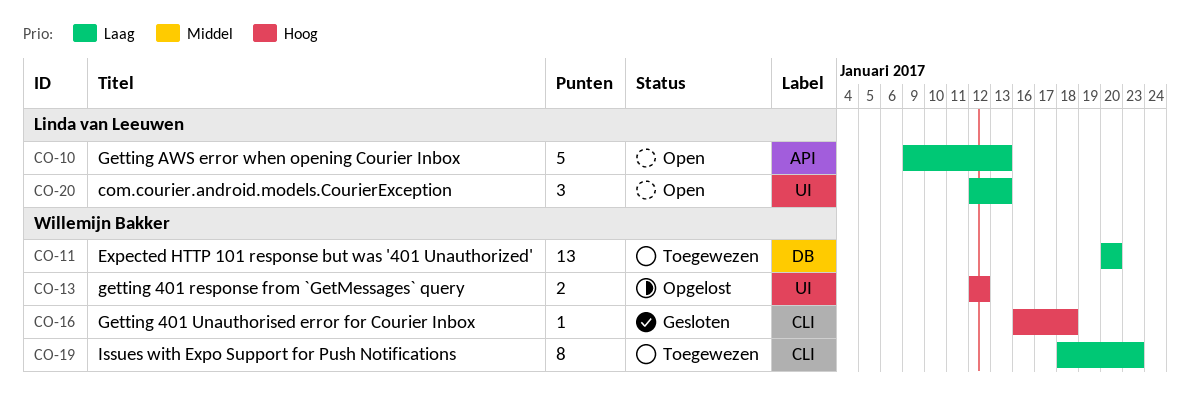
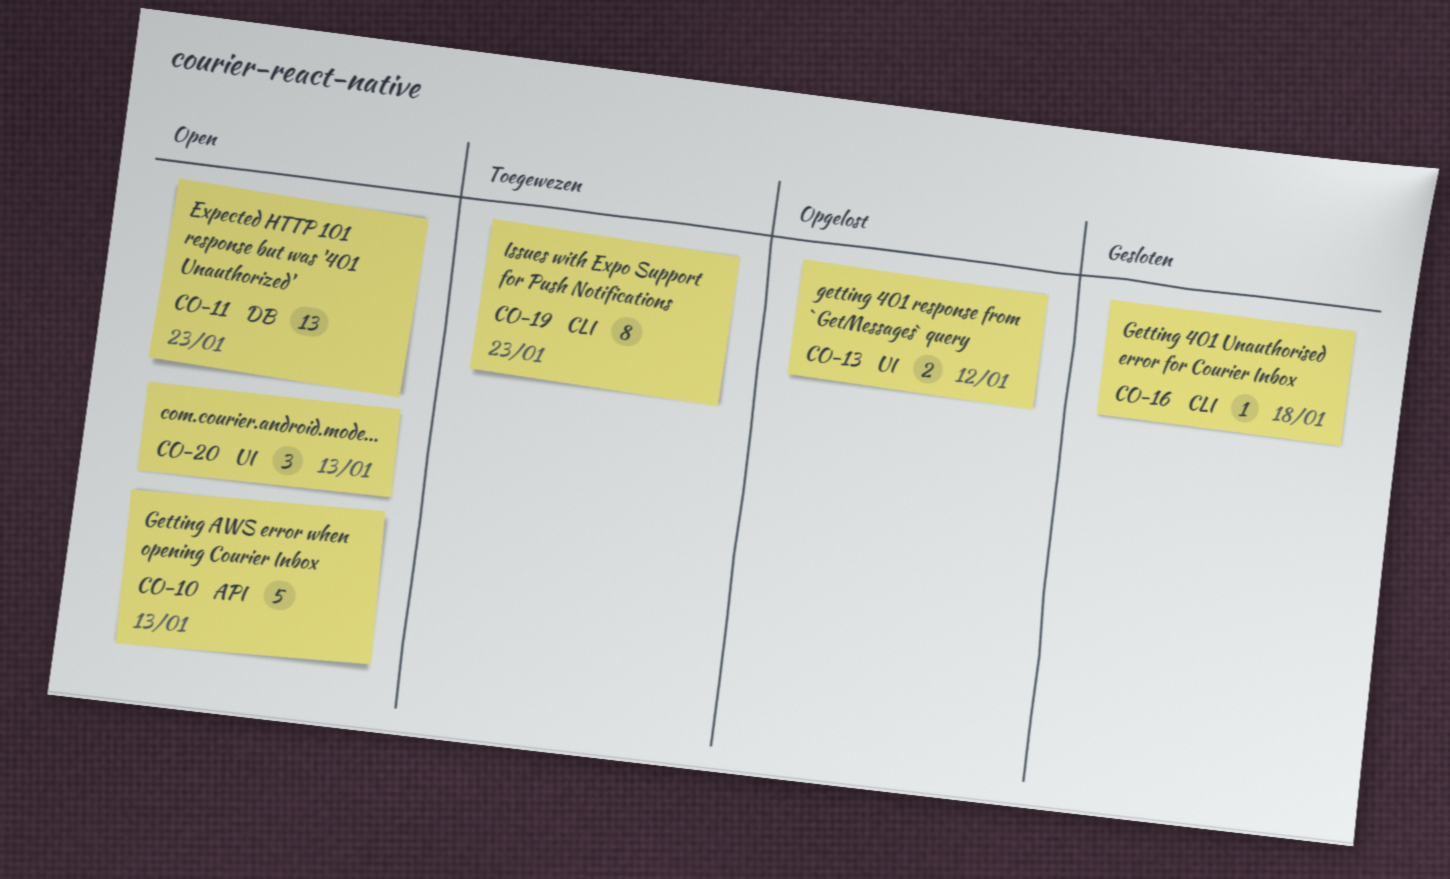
CO-11, status: Toegewezen -> Open
CO-11, due: Jan 20 -> Jan 23

